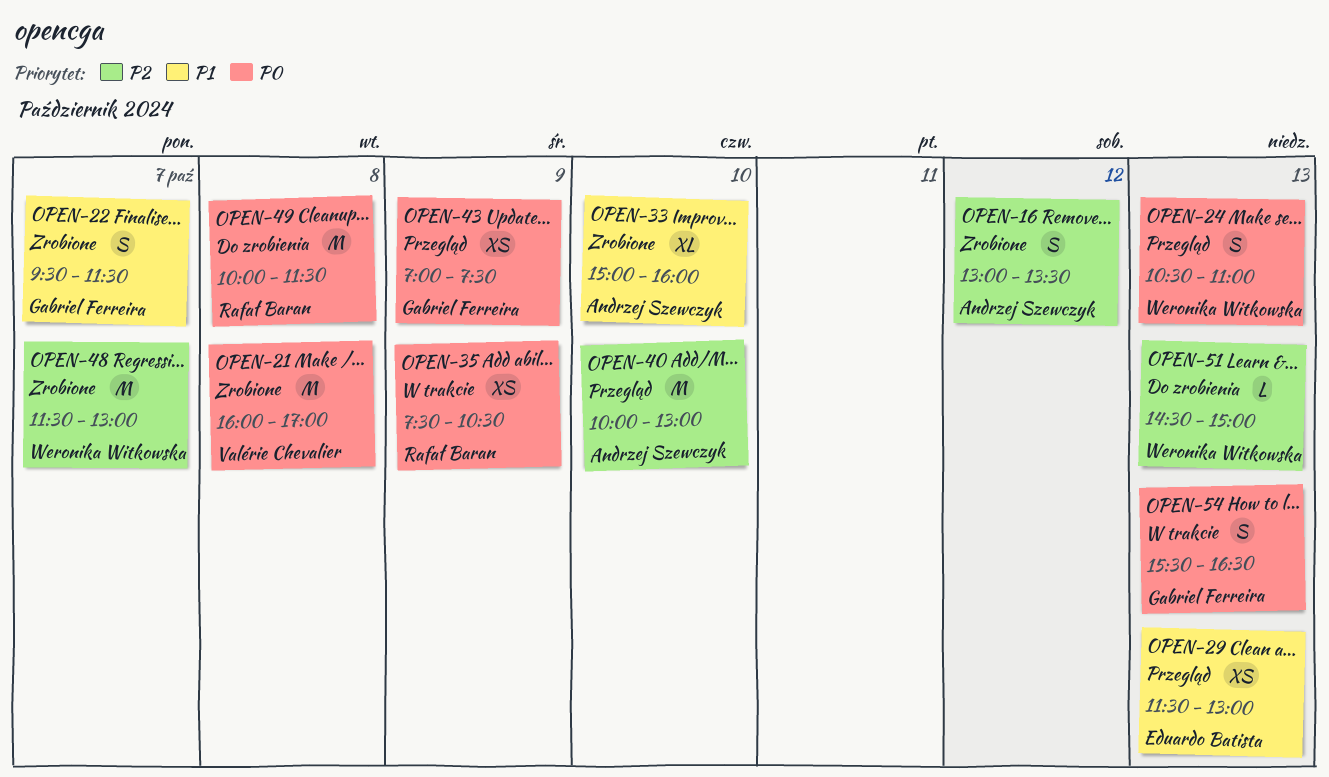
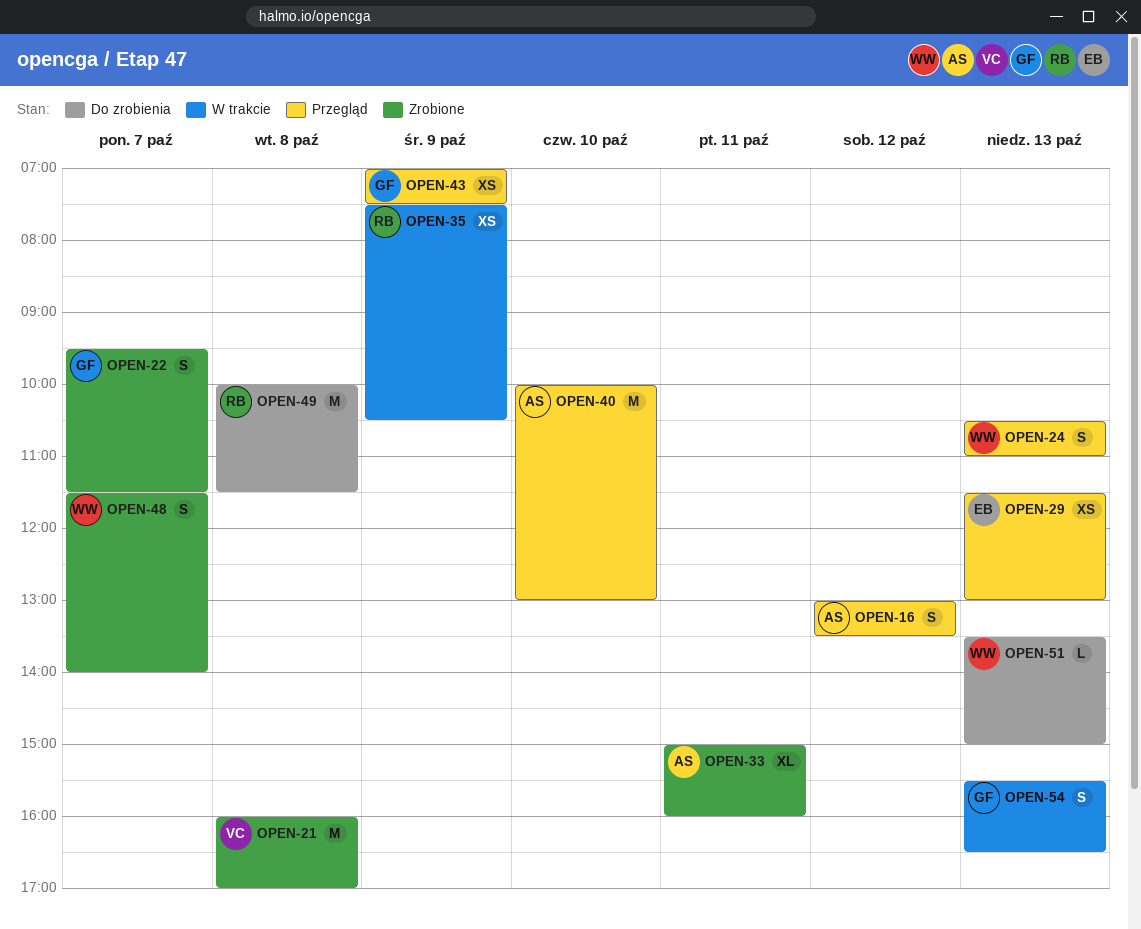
OPEN-16, status: Zrobione -> Przegląd
OPEN-33, day: Oct 10 -> Oct 11
OPEN-48, estimate: M -> S
OPEN-48, ends: 13:00 -> 14:00
OPEN-51, begins: 14:30 -> 13:30

